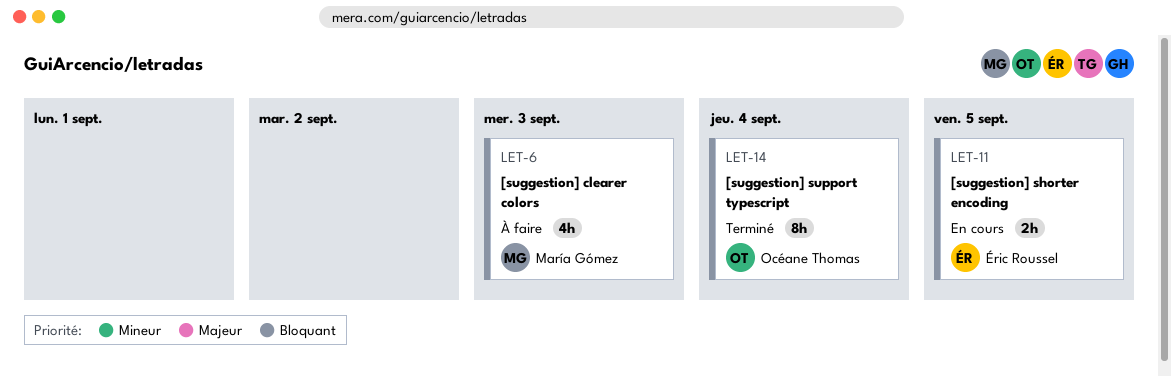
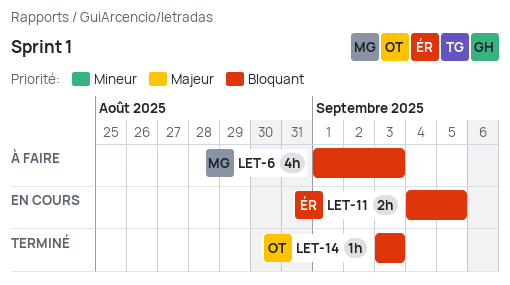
LET-14, estimate: 8h -> 1h
LET-14, due: Sep 4 -> Sep 3

